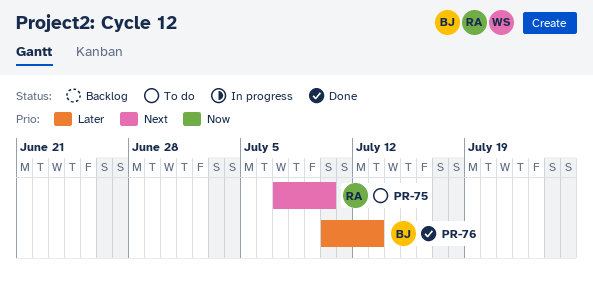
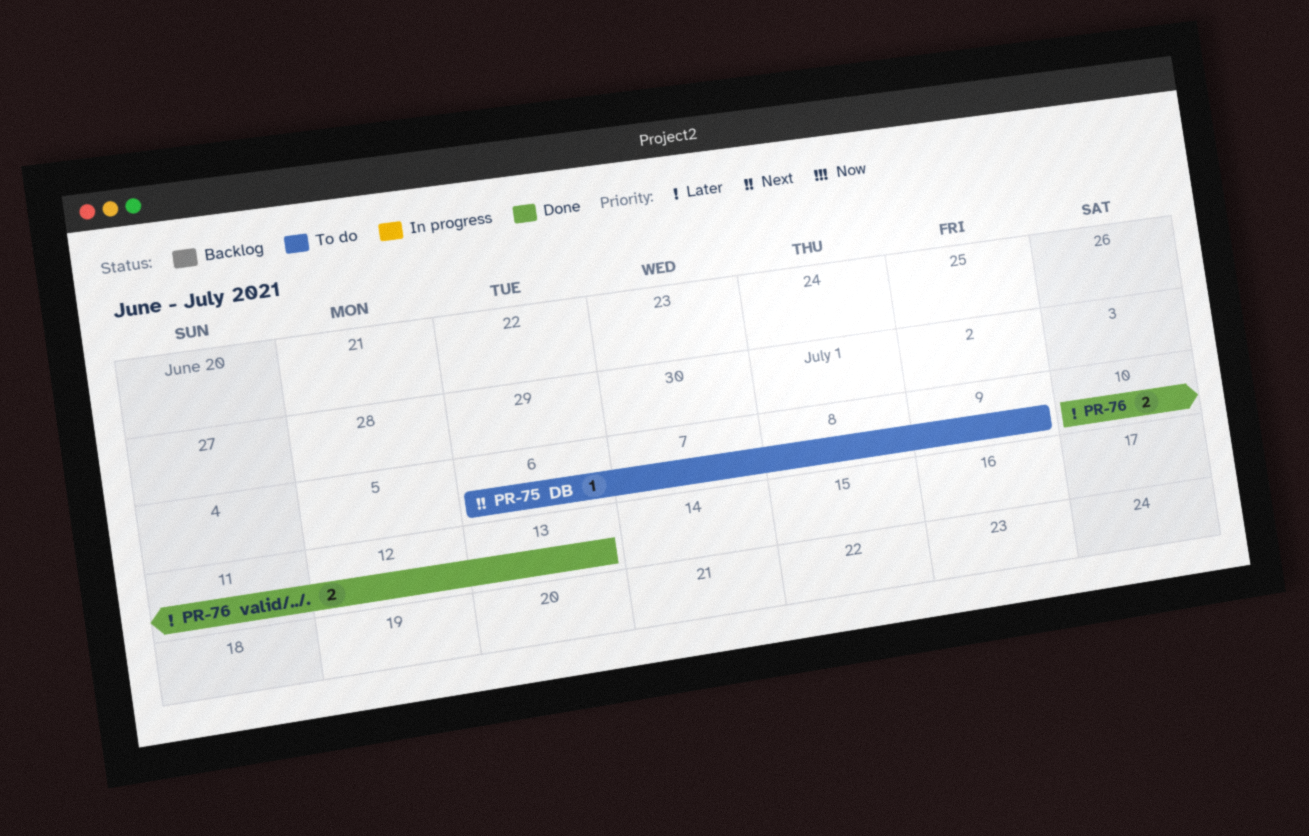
PR-75, start: Jul 7 -> Jul 6
PR-75, due: Jul 10 -> Jul 9

